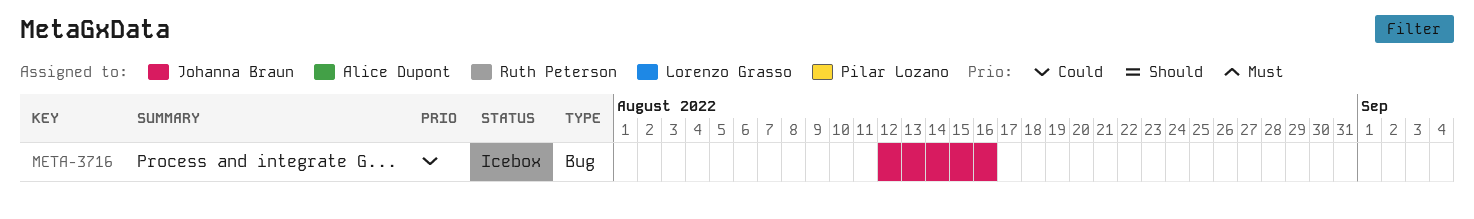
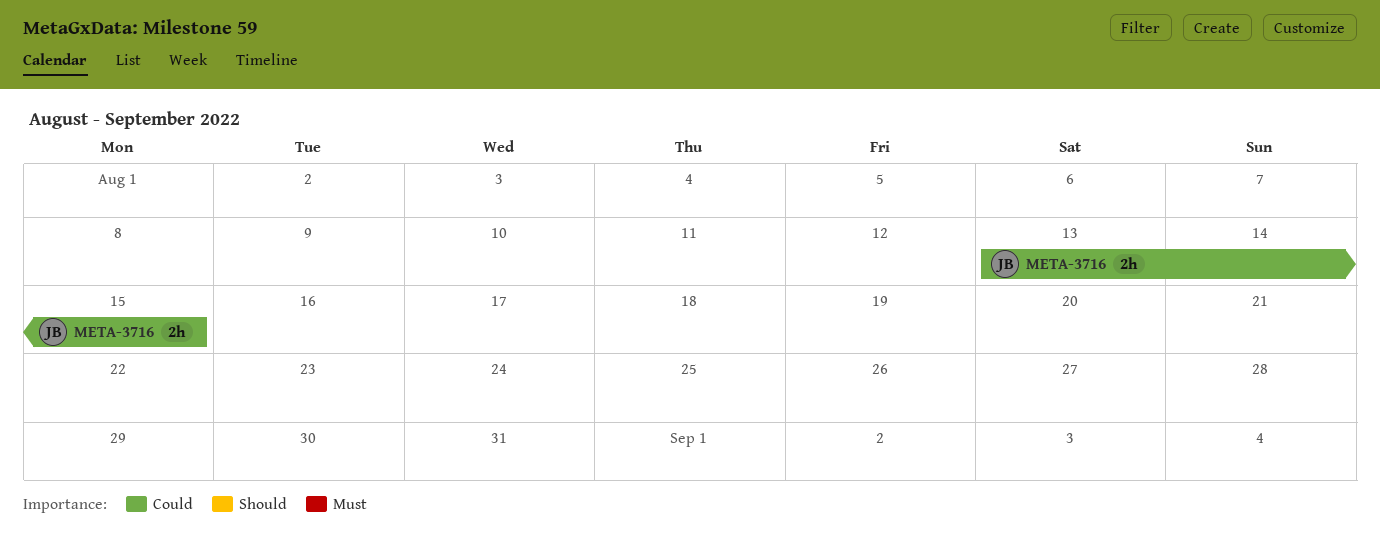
META-3716, start: Aug 12 -> Aug 13
META-3716, due: Aug 16 -> Aug 15

